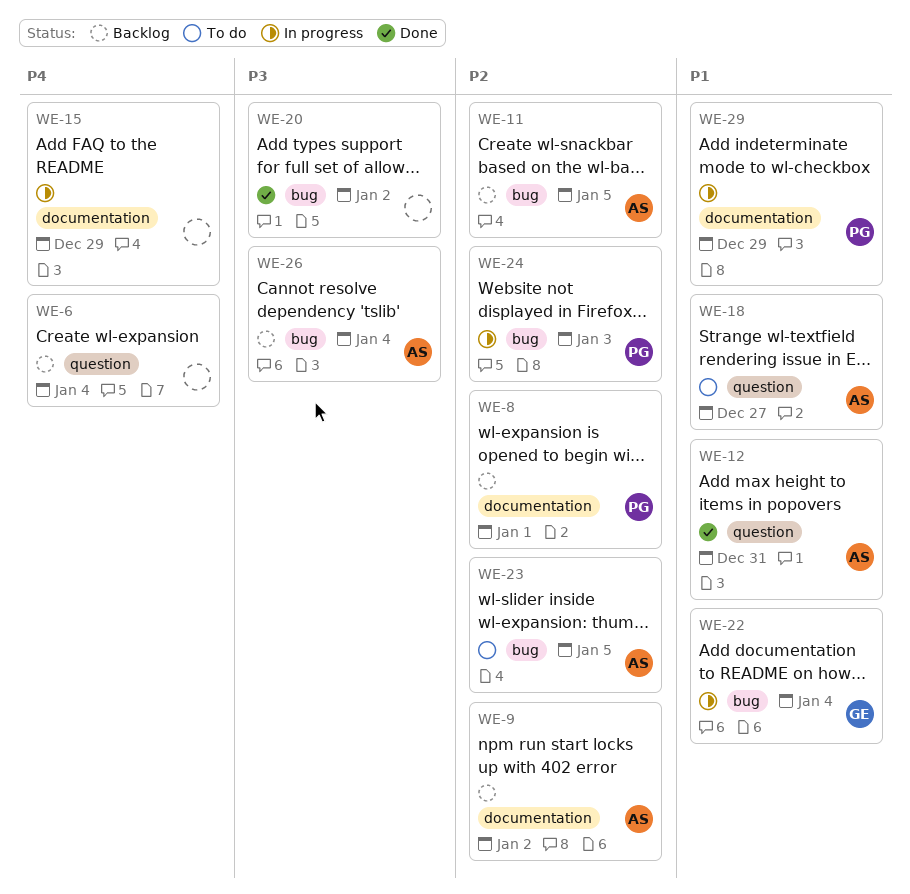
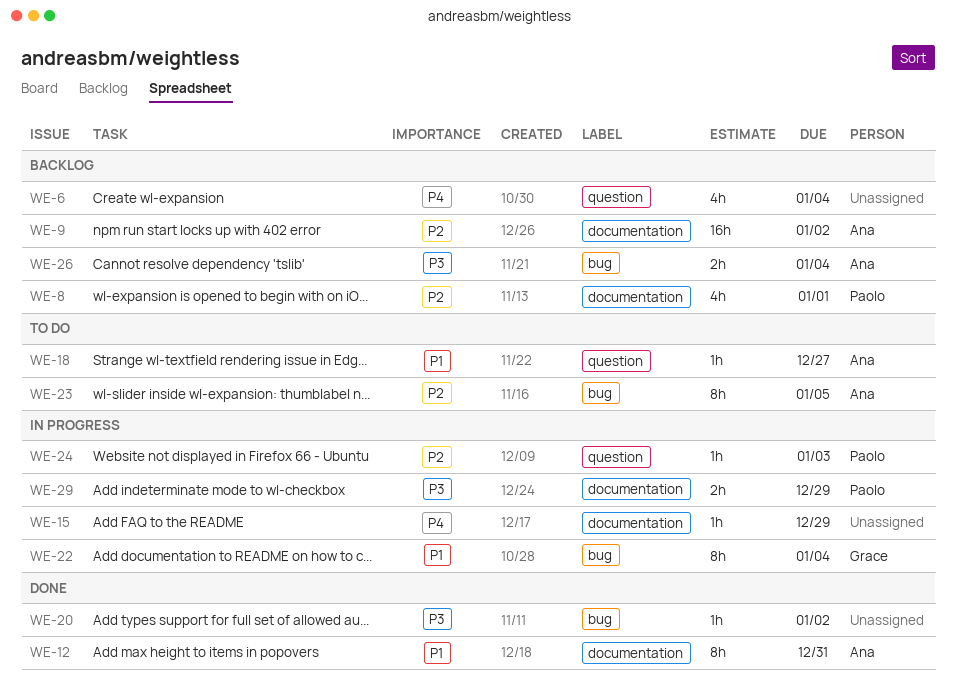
WE-11: present -> none
WE-12, label: question -> documentation
WE-24, label: bug -> question
WE-29, priority: P1 -> P3

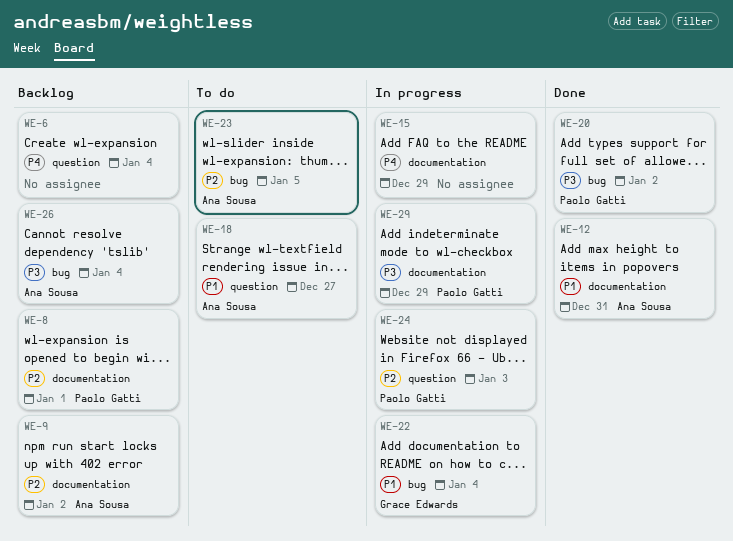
WE-20, owner: none -> Paolo Gatti

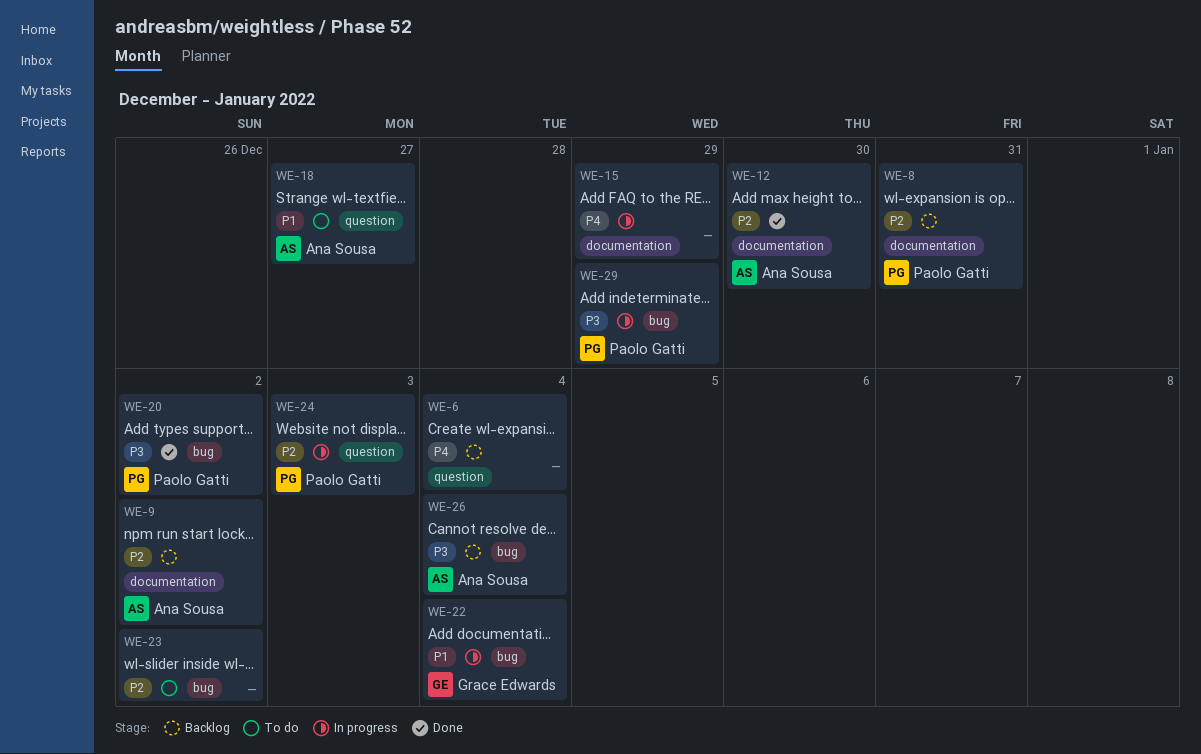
WE-8, due: Jan 1 -> Dec 31
WE-12, priority: P1 -> P2
WE-12, due: Dec 31 -> Dec 30
WE-23, owner: Ana Sousa -> none
WE-23, due: Jan 5 -> Jan 2
WE-29, label: documentation -> bug

